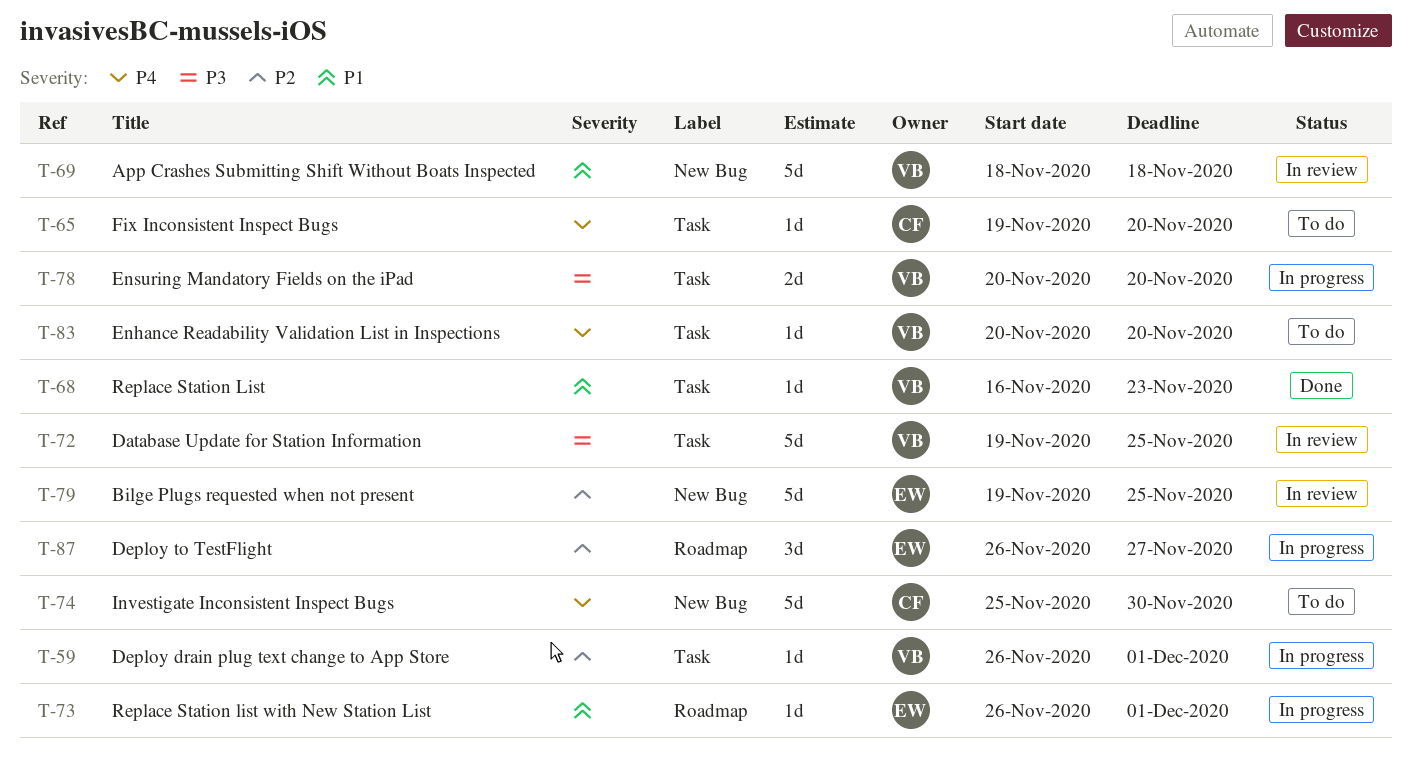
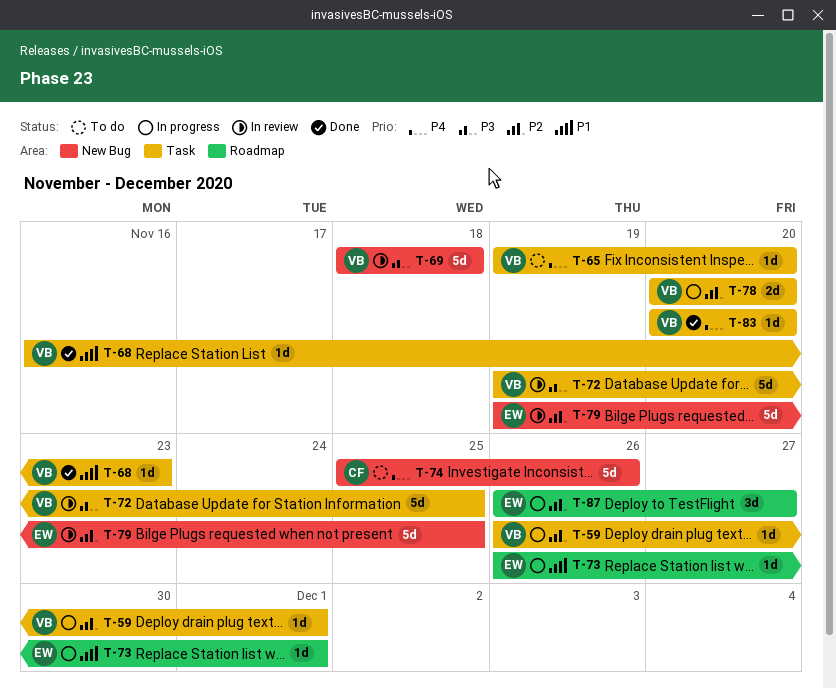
T-65, owner: CF -> VB
T-69, priority: P1 -> P3
T-74, due: Nov 30 -> Nov 26
T-78, priority: P3 -> P2
T-83, status: To do -> Done

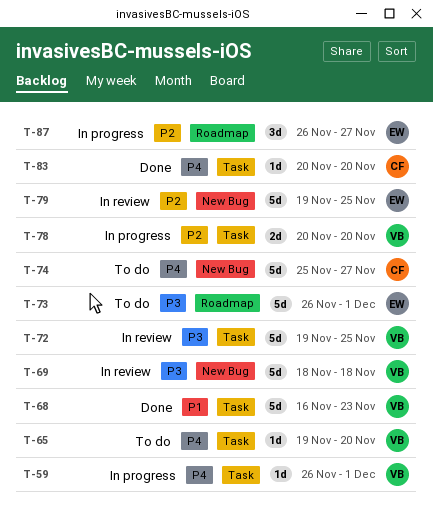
T-59, priority: P2 -> P4
T-68, estimate: 1d -> 5d
T-73, status: In progress -> To do
T-73, priority: P1 -> P3
T-73, estimate: 1d -> 5d
T-74, due: Nov 26 -> Nov 27
T-83, owner: VB -> CF

